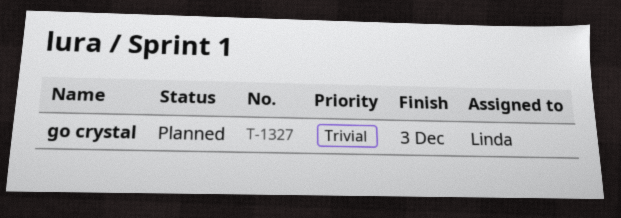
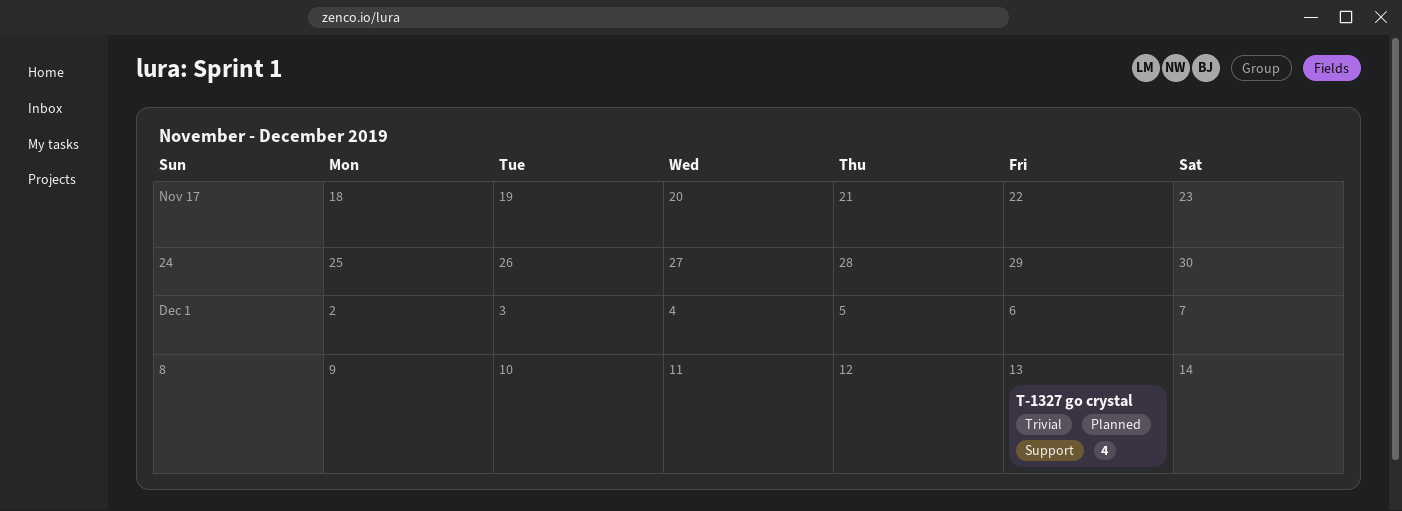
T-1327, due: Dec 3 -> Dec 13

